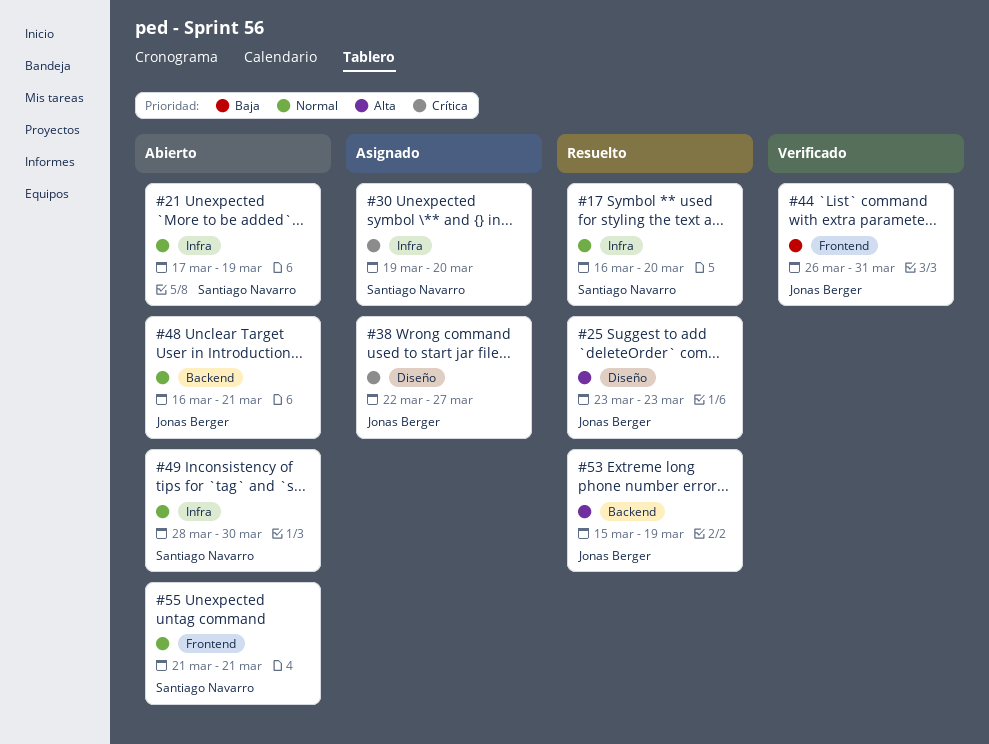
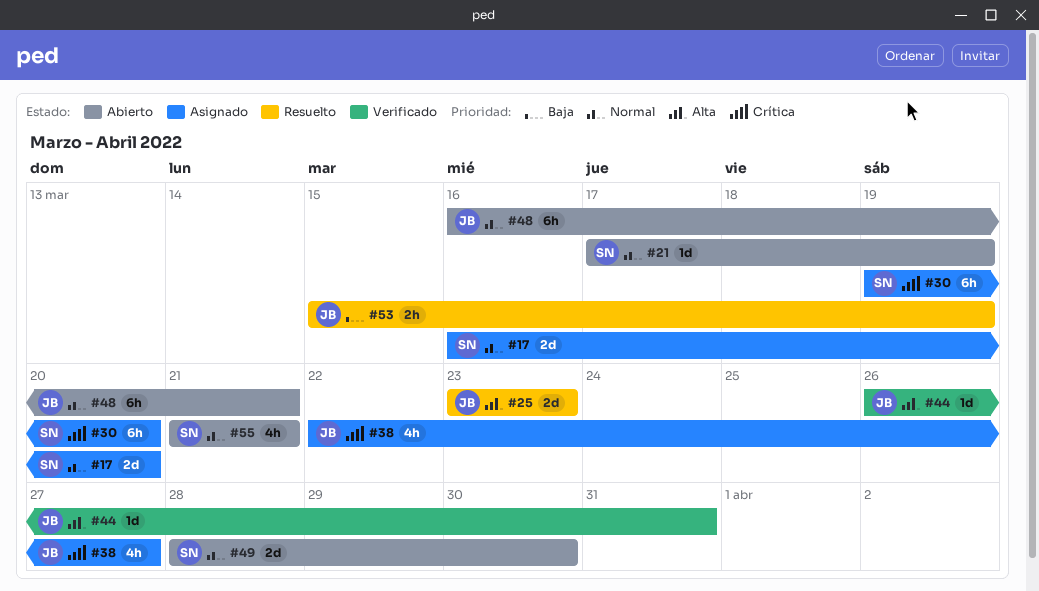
#17, status: Resuelto -> Asignado
#44, priority: Baja -> Alta
#53, priority: Alta -> Baja

